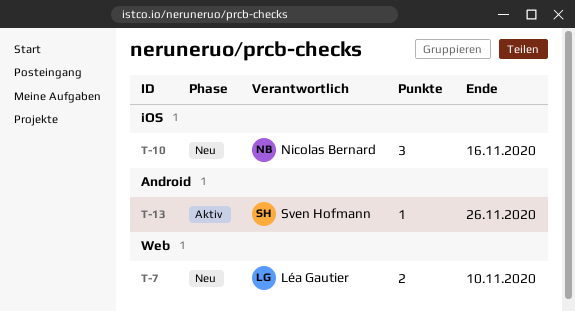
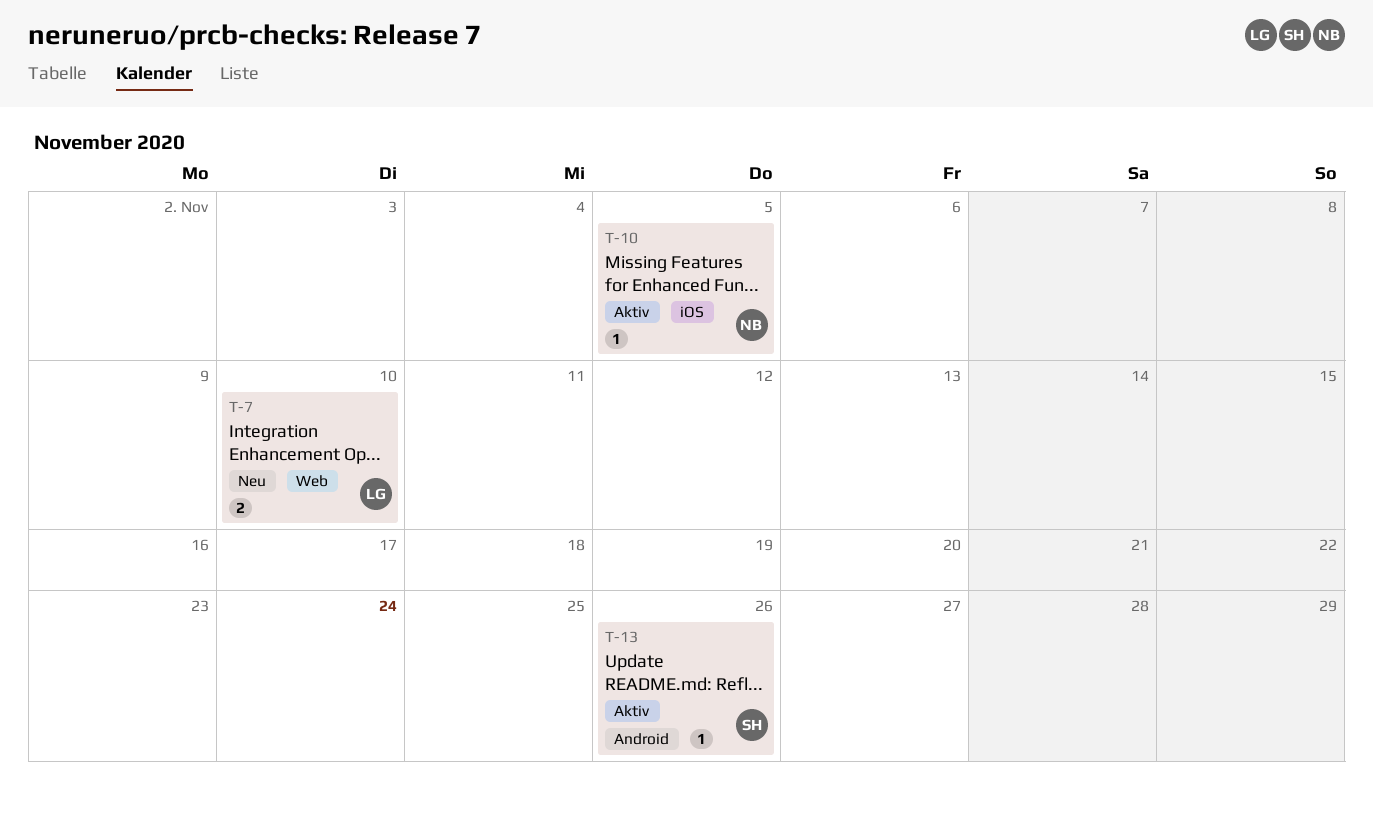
T-10, status: Neu -> Aktiv
T-10, estimate: 3 -> 1
T-10, due: Nov 16 -> Nov 5

